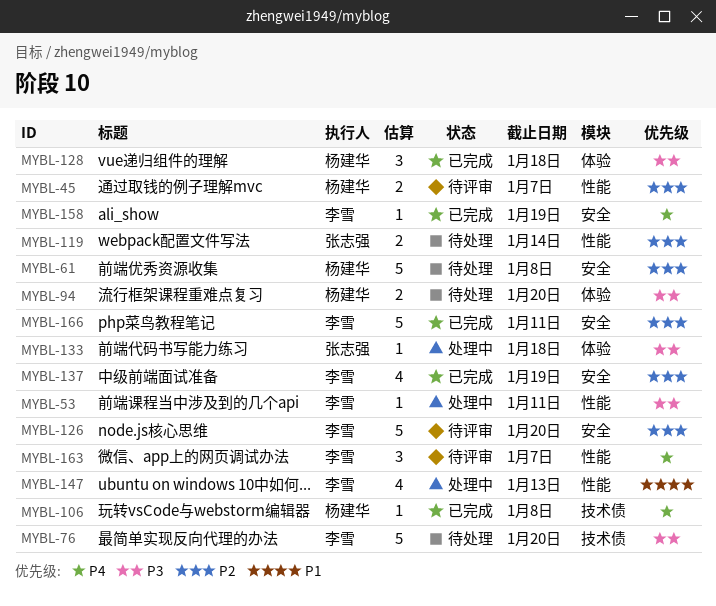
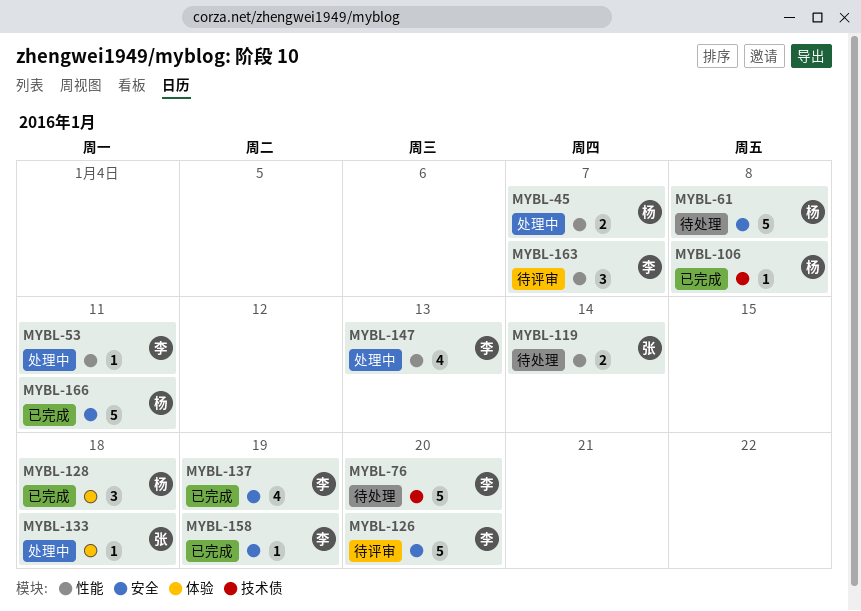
MYBL-45, status: 待评审 -> 处理中
MYBL-94: present -> none
MYBL-166, owner: 李雪 -> 杨建华

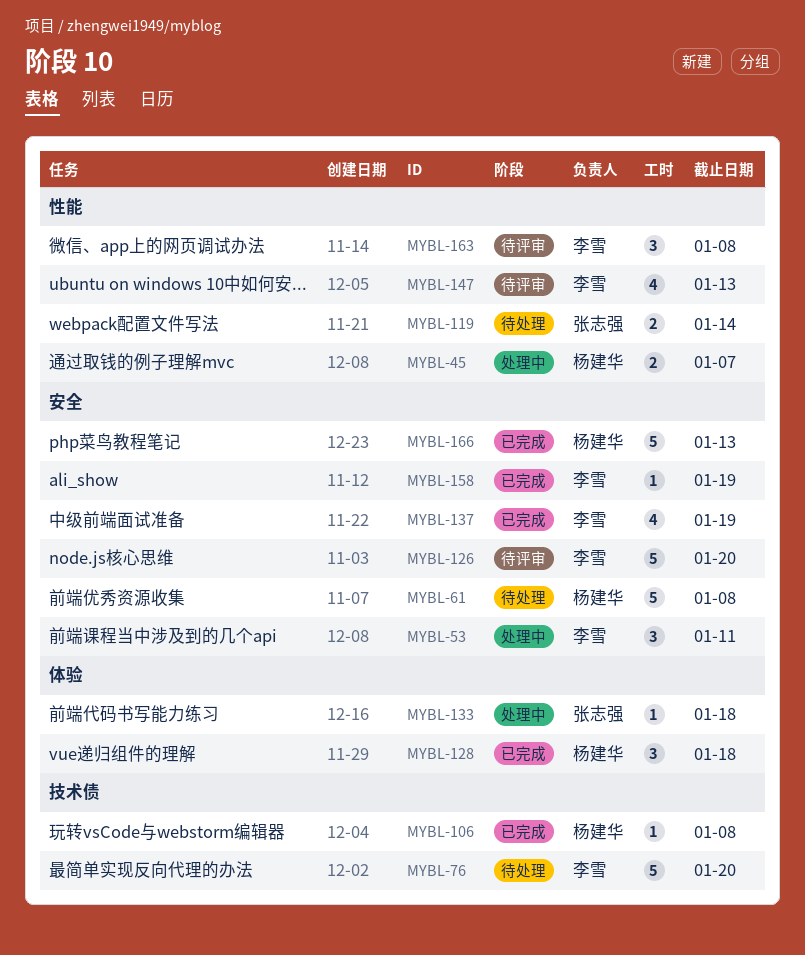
MYBL-53, label: 性能 -> 安全
MYBL-53, estimate: 1 -> 3
MYBL-147, status: 处理中 -> 待评审
MYBL-163, due: Jan 7 -> Jan 8
MYBL-166, due: Jan 11 -> Jan 13

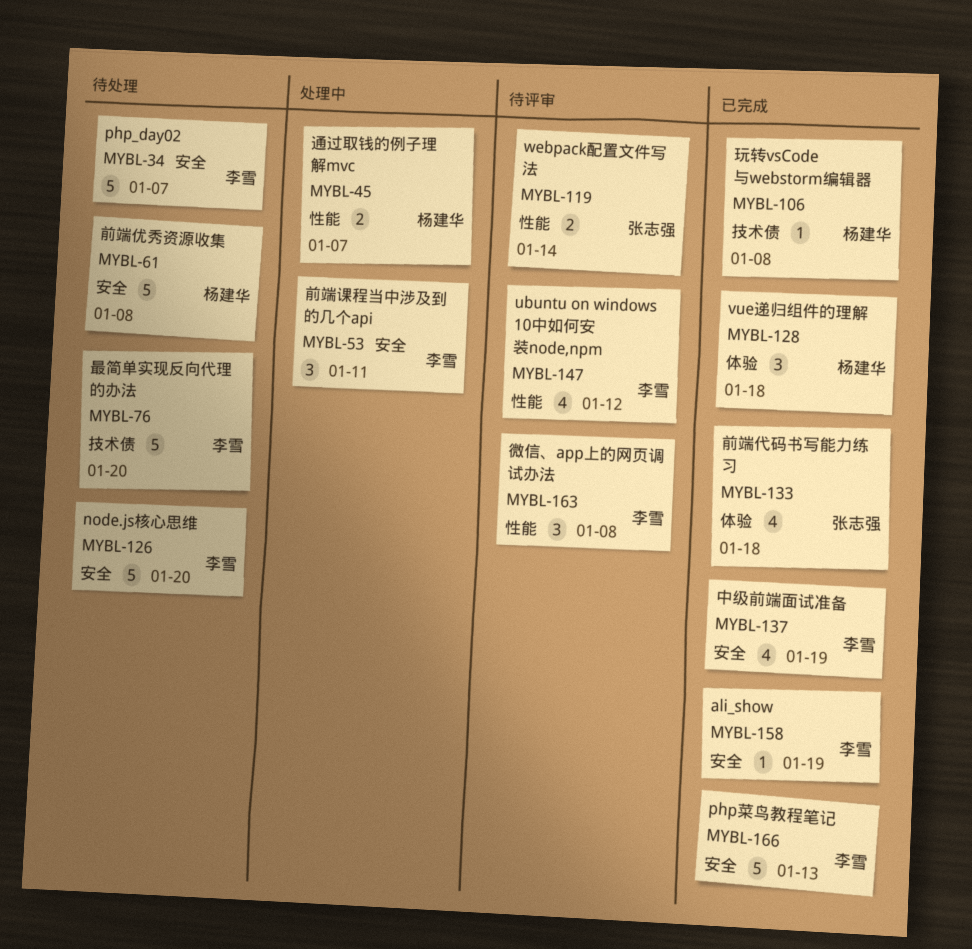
MYBL-34: none -> present
MYBL-119, status: 待处理 -> 待评审
MYBL-126, status: 待评审 -> 待处理
MYBL-133, status: 处理中 -> 已完成
MYBL-133, estimate: 1 -> 4
MYBL-147, due: Jan 13 -> Jan 12
MYBL-166, owner: 杨建华 -> 李雪

